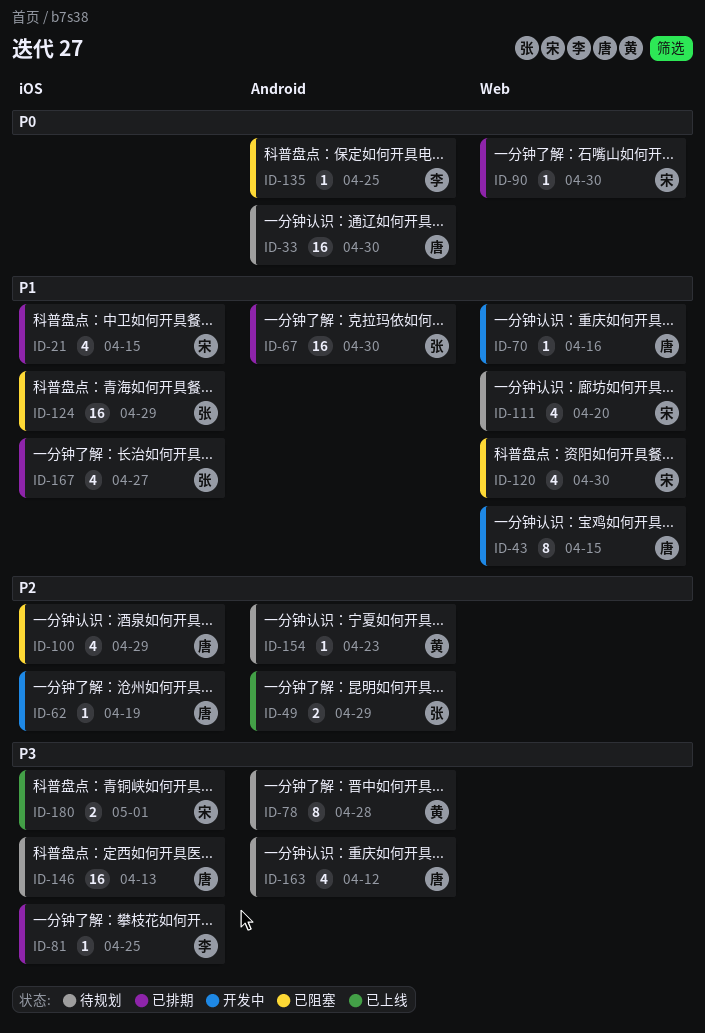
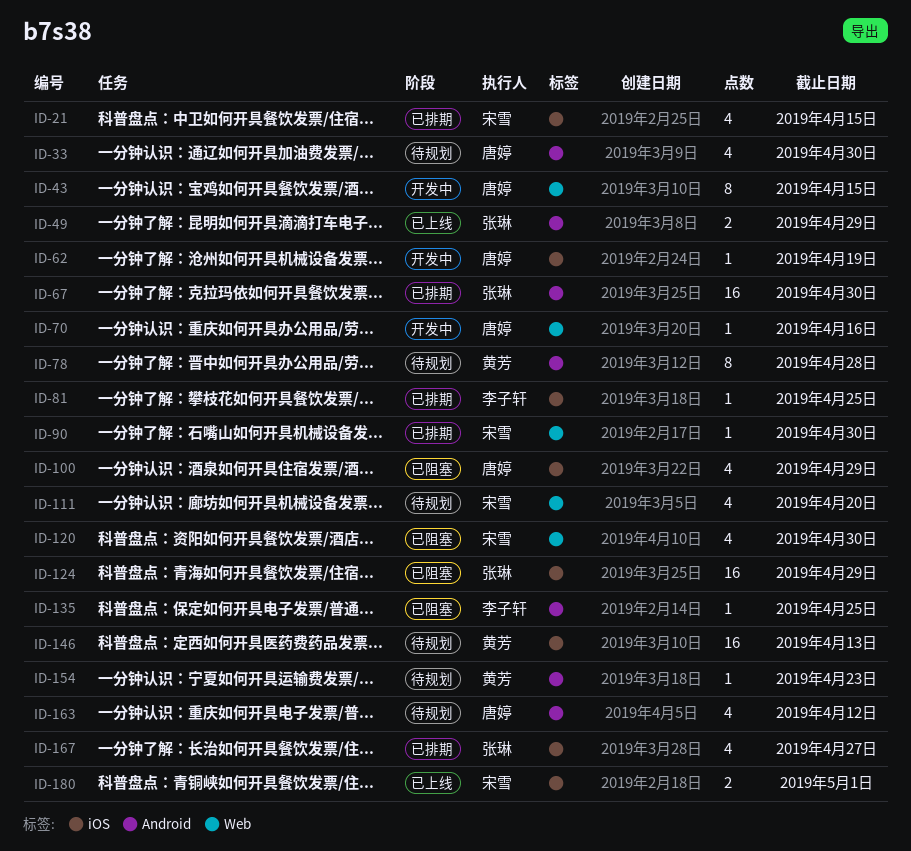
ID-33, estimate: 16 -> 4
ID-146, owner: 唐婷 -> 黄芳

